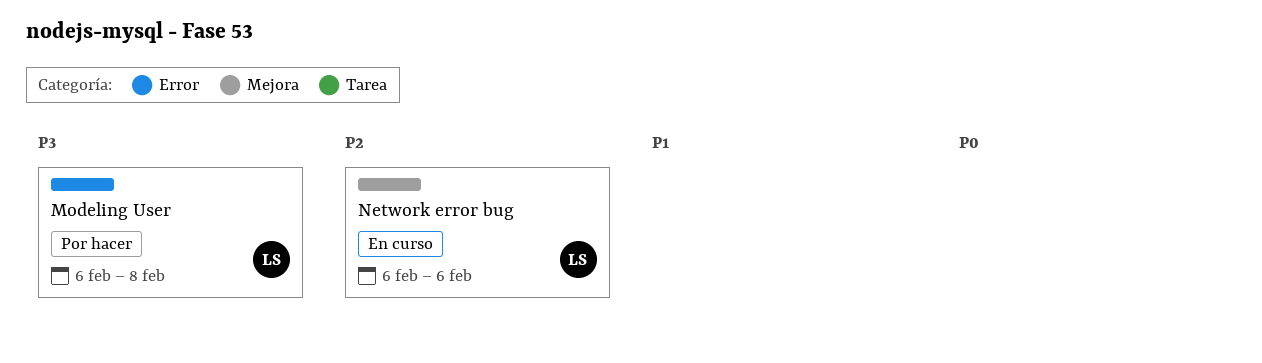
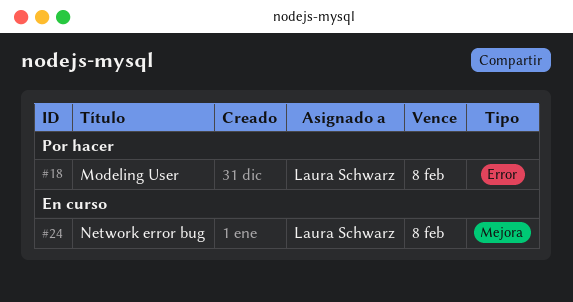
Network error bug, due: Feb 6 -> Feb 8

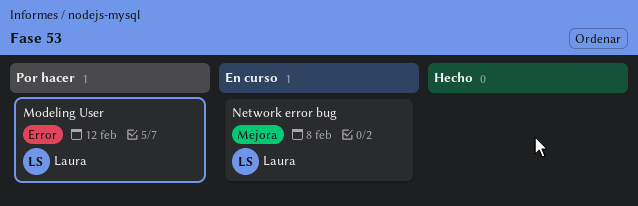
Modeling User, due: Feb 8 -> Feb 12

